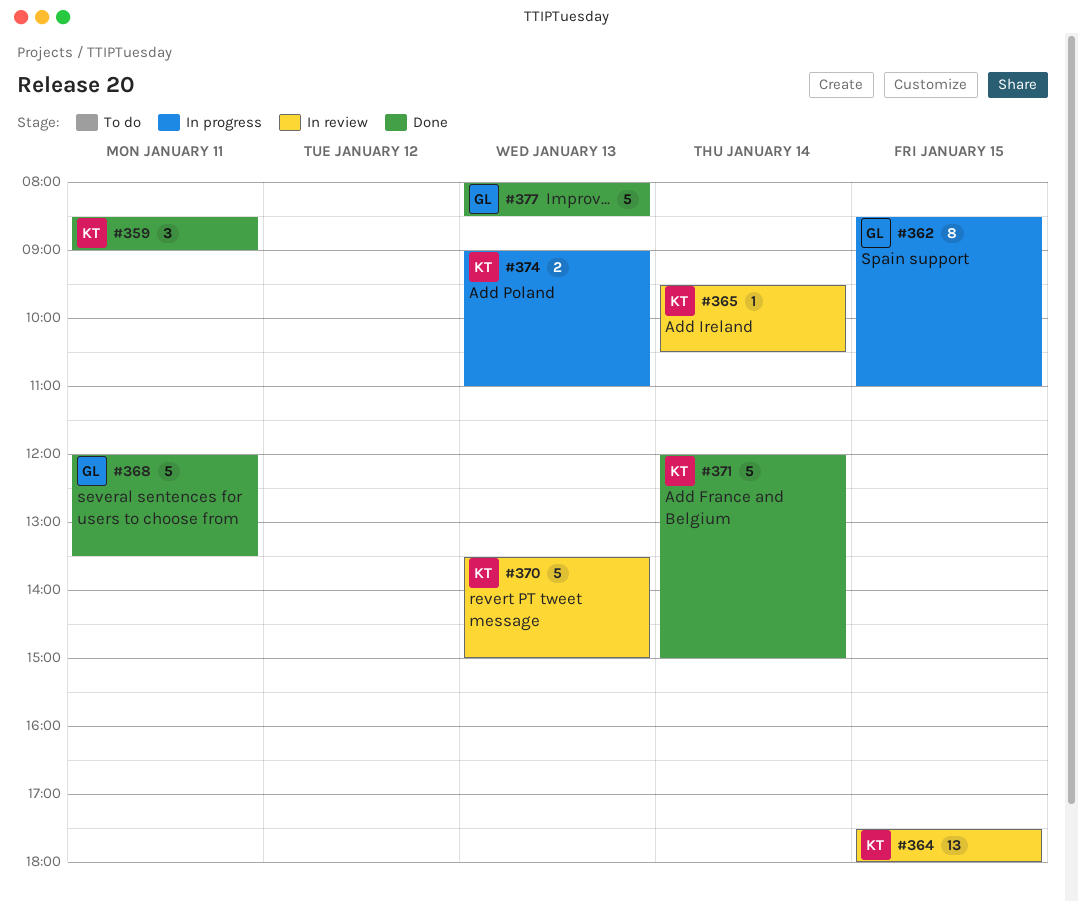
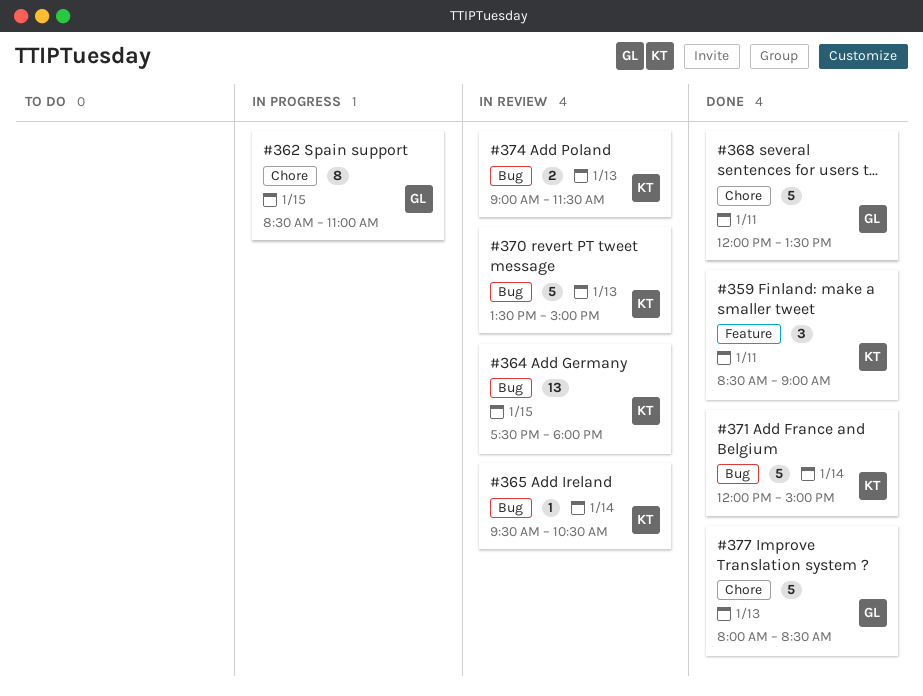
#374, status: In progress -> In review
#374, ends: 11:00 -> 11:30

